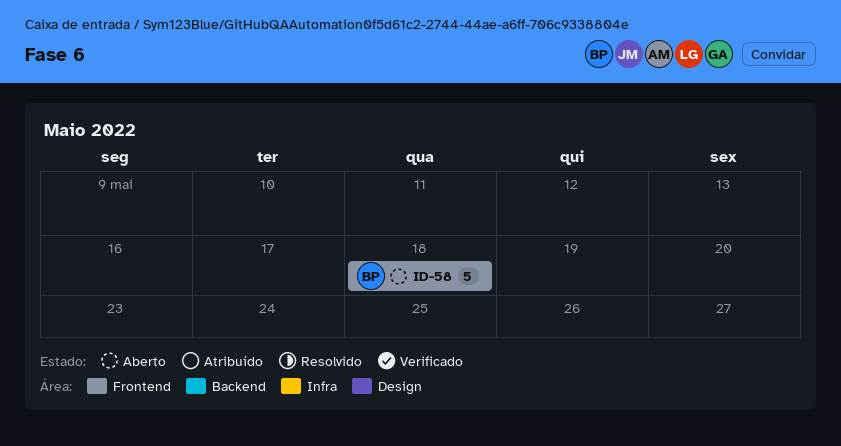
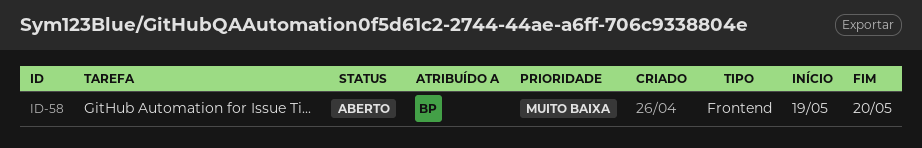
ID-58, start: May 18 -> May 19
ID-58, due: May 18 -> May 20

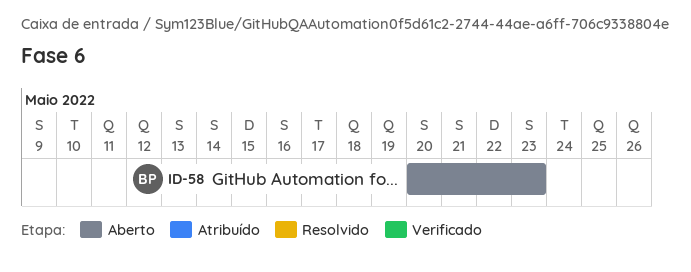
ID-58, start: May 19 -> May 20
ID-58, due: May 20 -> May 23

